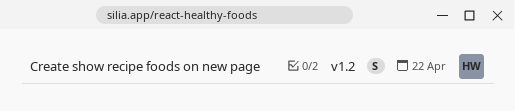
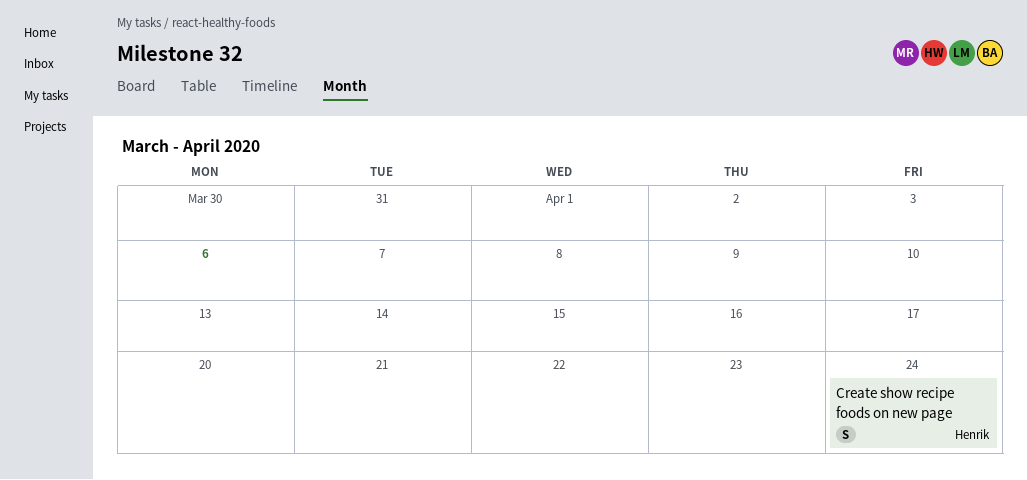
Create show recipe foods on new page, due: Apr 22 -> Apr 24

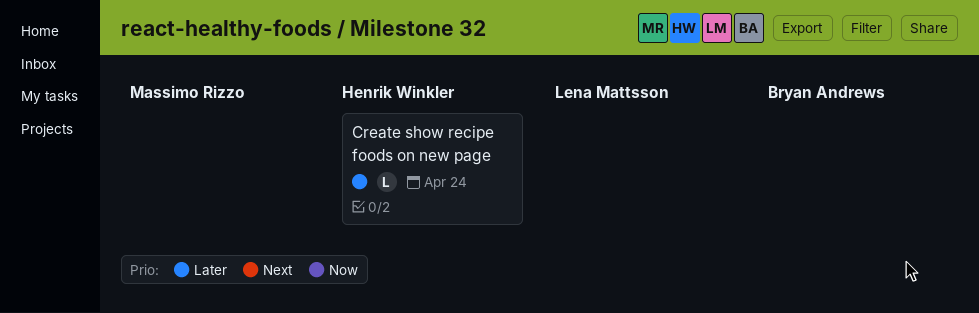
Create show recipe foods on new page, estimate: S -> L

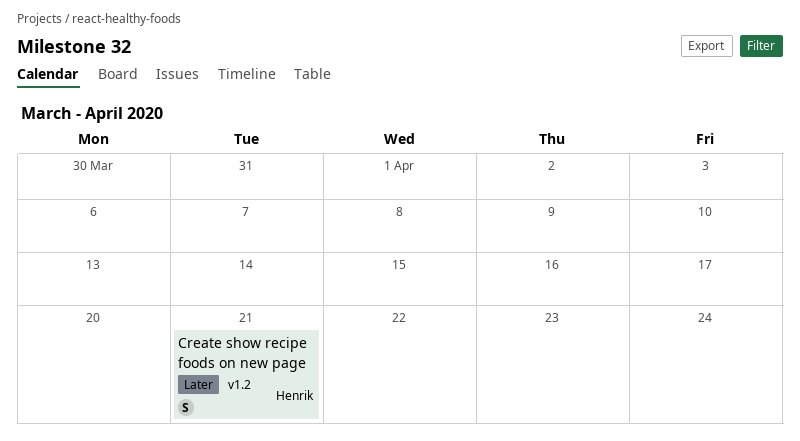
Create show recipe foods on new page, estimate: L -> S
Create show recipe foods on new page, due: Apr 24 -> Apr 21

